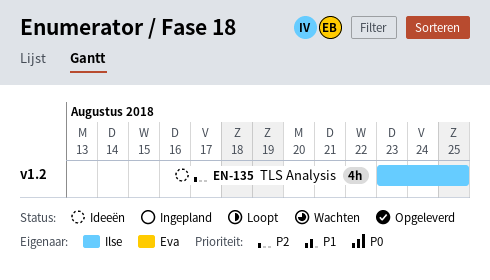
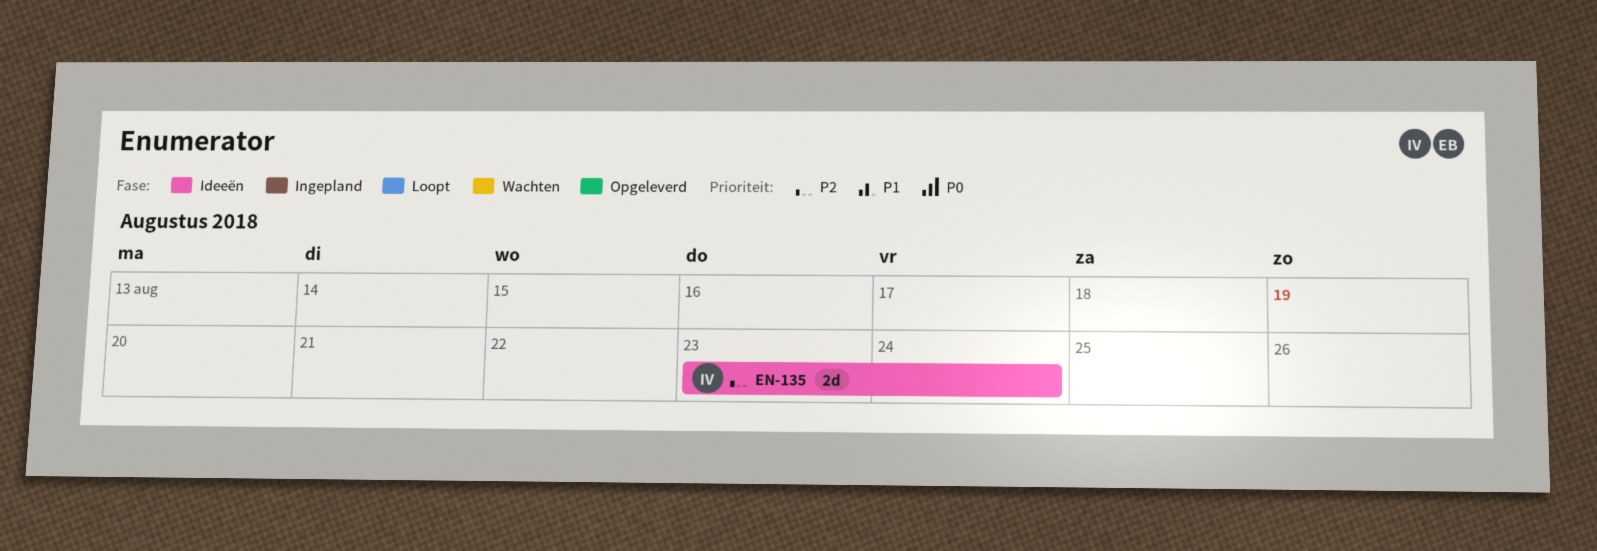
EN-135, estimate: 4h -> 2d
EN-135, due: Aug 25 -> Aug 24

